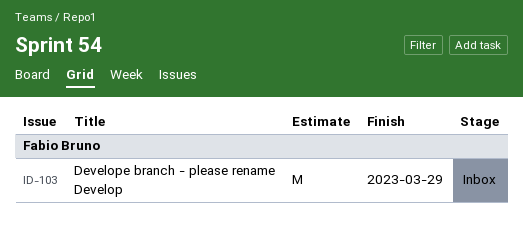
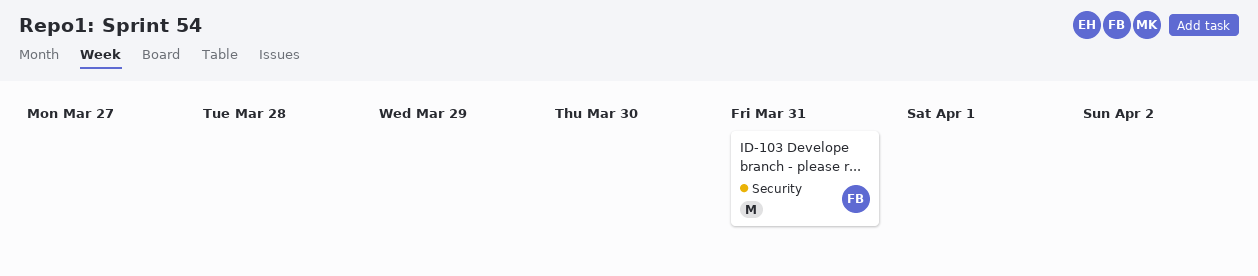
ID-103, due: Mar 29 -> Mar 31

